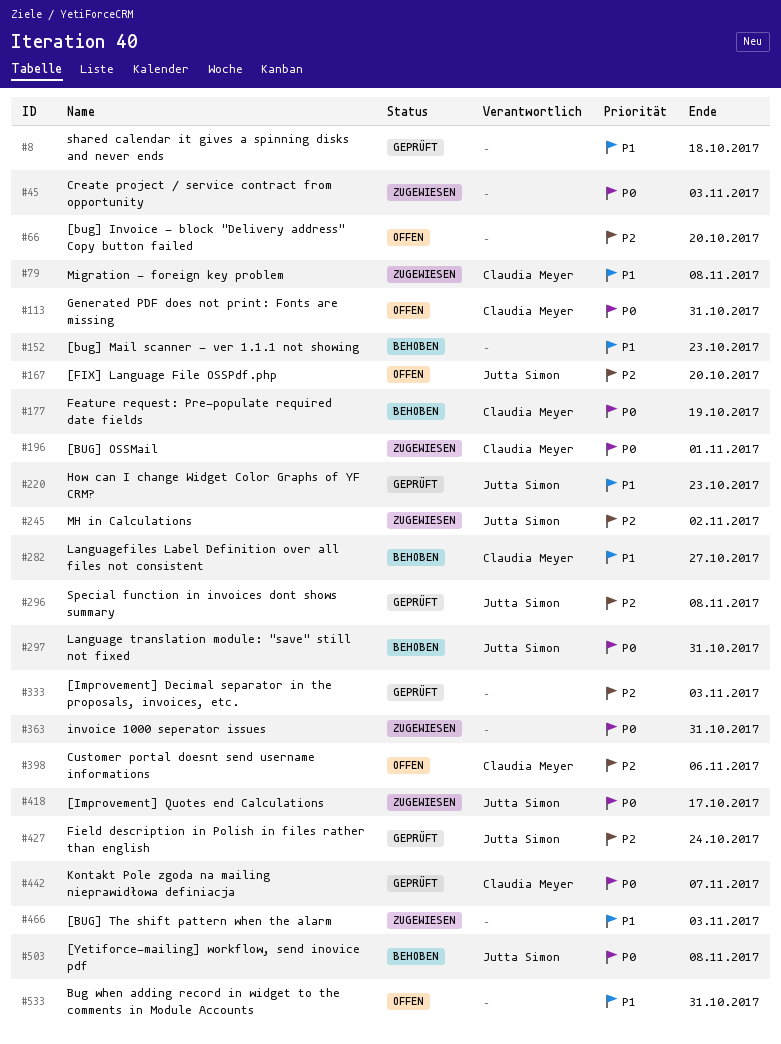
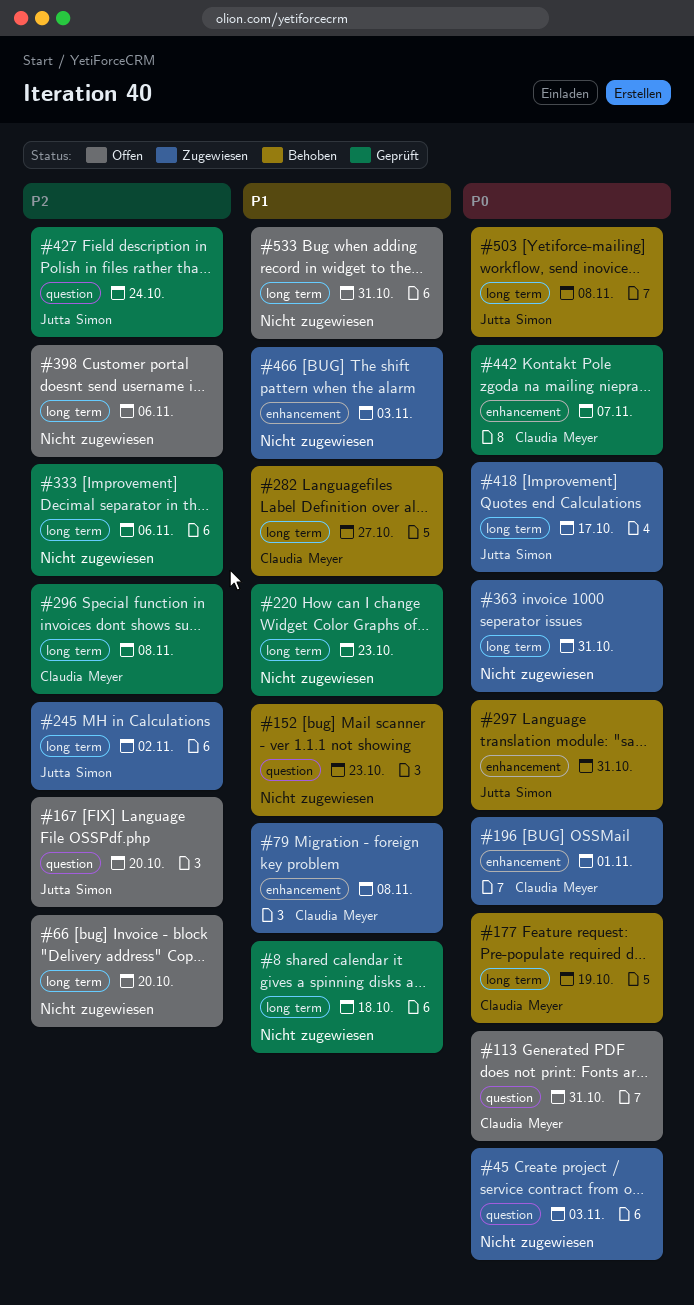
#220, owner: Jutta Simon -> none
#296, owner: Jutta Simon -> Claudia Meyer
#333, due: Nov 3 -> Nov 6
#398, owner: Claudia Meyer -> none

